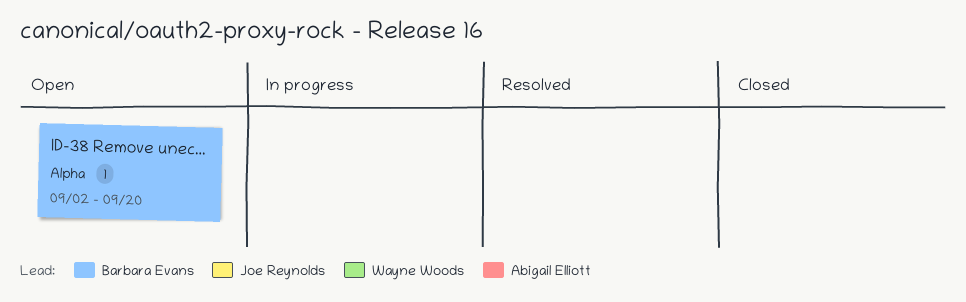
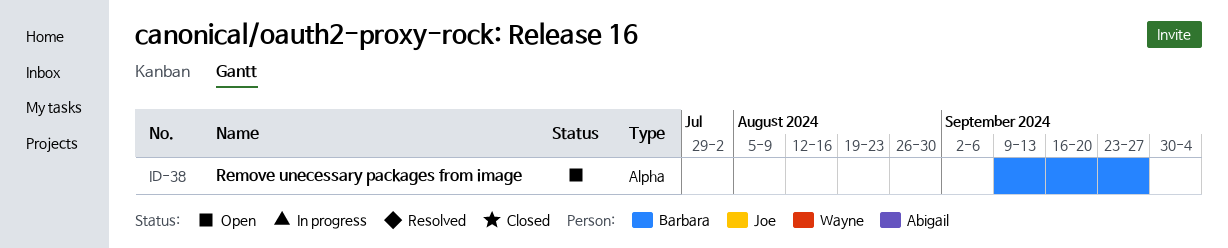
ID-38, start: Sep 2 -> Sep 9
ID-38, due: Sep 20 -> Sep 27

